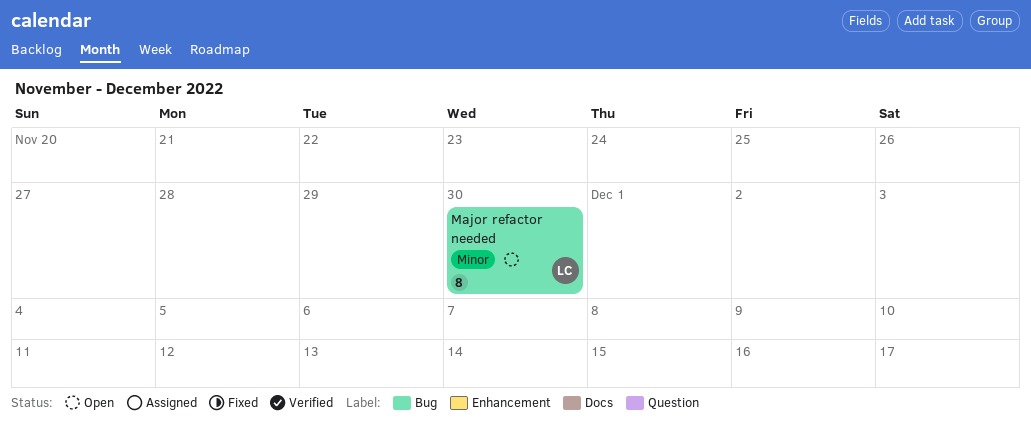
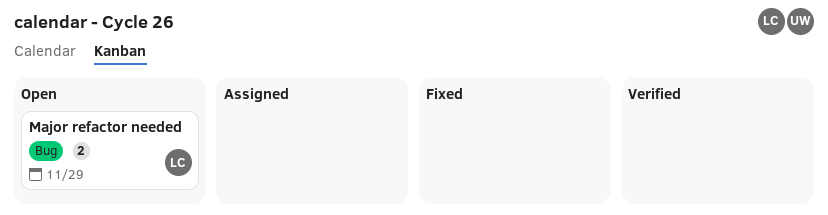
Major refactor needed, estimate: 8 -> 2
Major refactor needed, due: Nov 30 -> Nov 29

